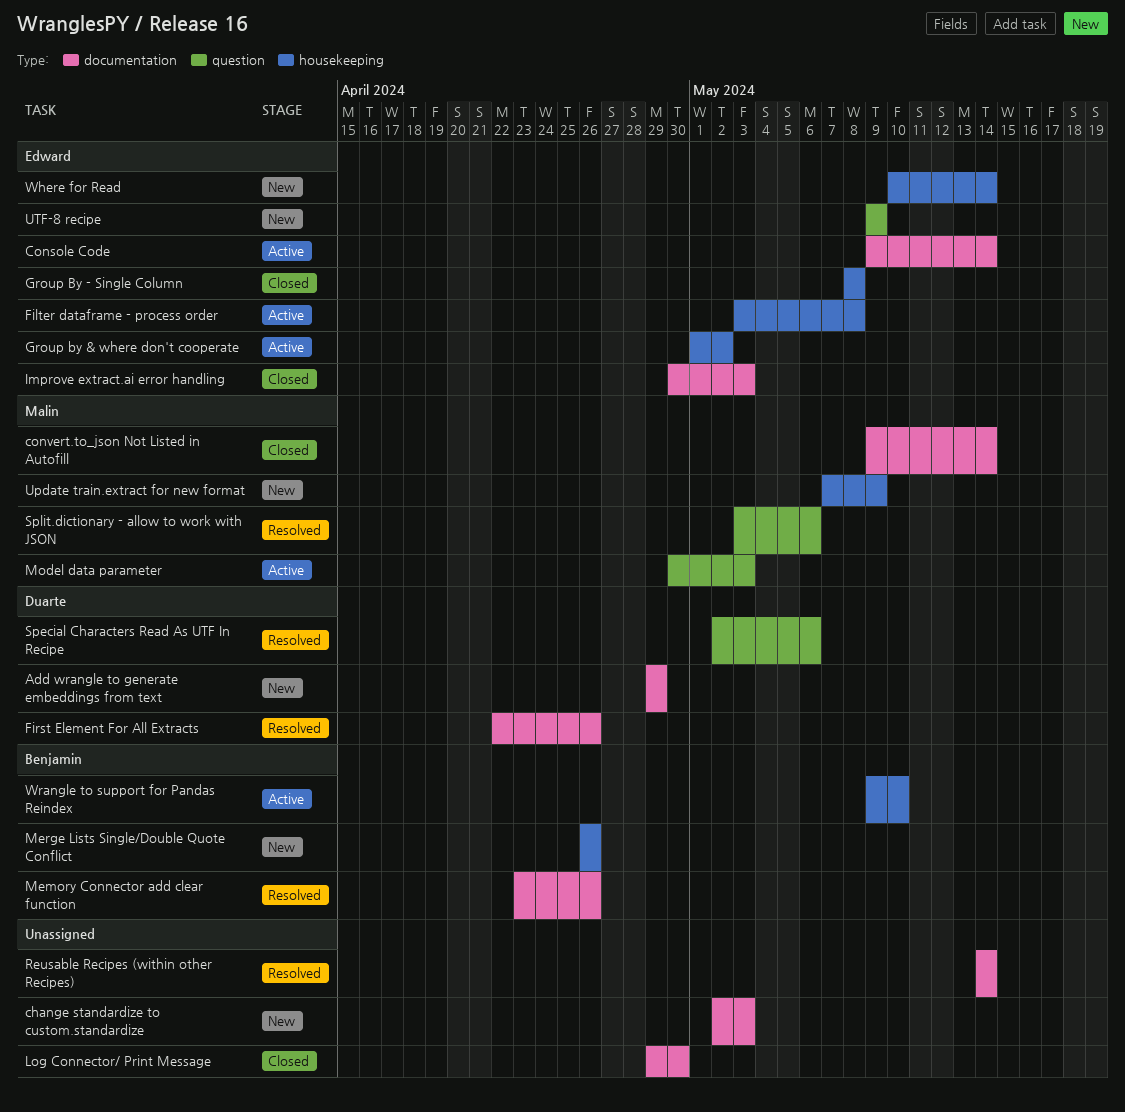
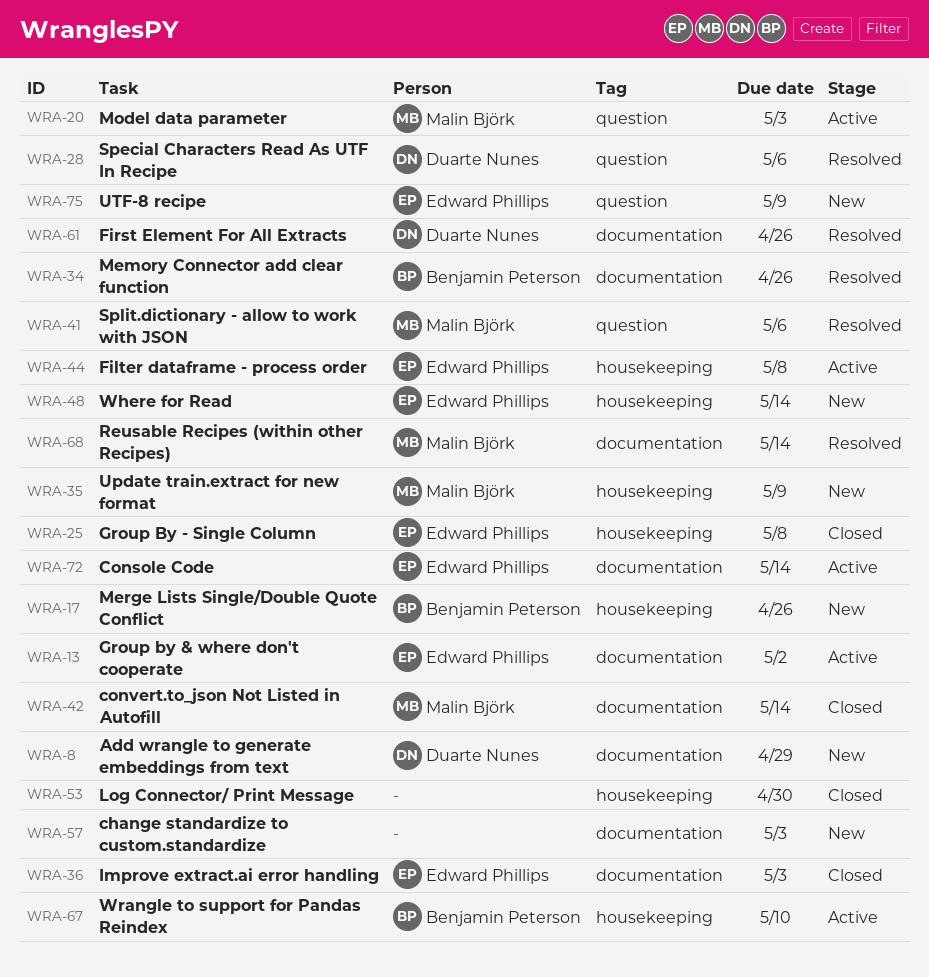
Group by & where don't cooperate, label: housekeeping -> documentation
Log Connector/ Print Message, label: documentation -> housekeeping
Reusable Recipes (within other Recipes), owner: none -> Malin Björk

